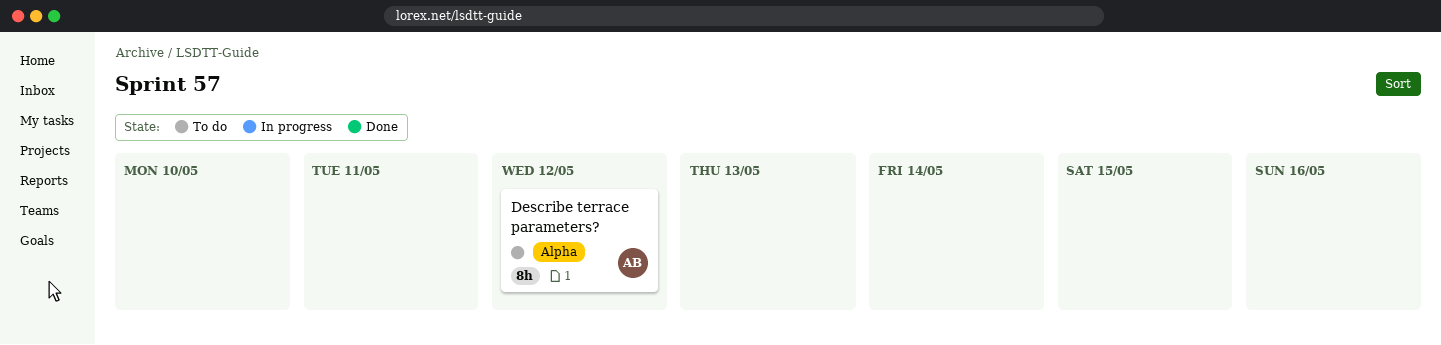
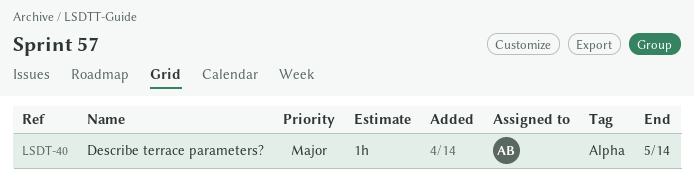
Describe terrace parameters?, estimate: 8h -> 1h
Describe terrace parameters?, due: May 12 -> May 14

